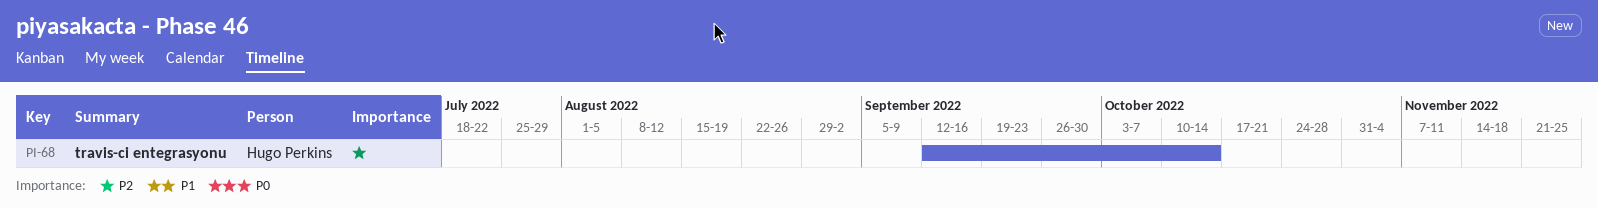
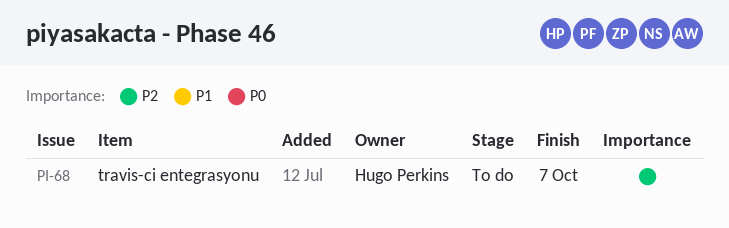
PI-68, due: Oct 14 -> Oct 7

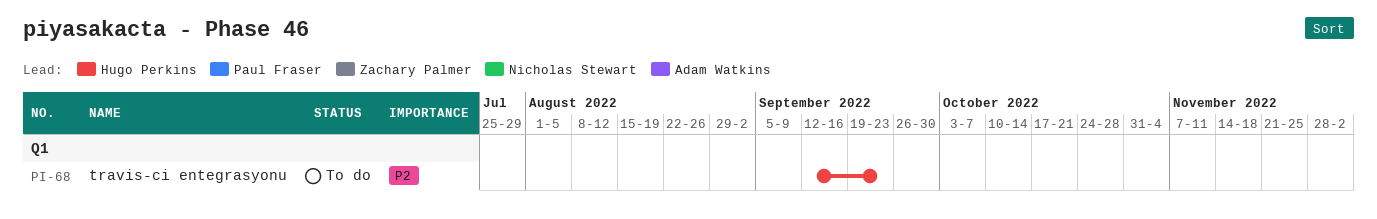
PI-68, due: Oct 7 -> Sep 23

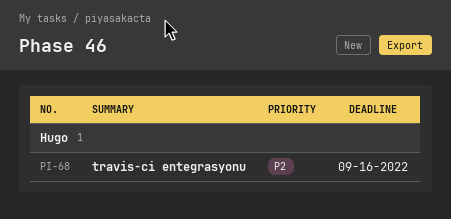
PI-68, due: Sep 23 -> Sep 16

